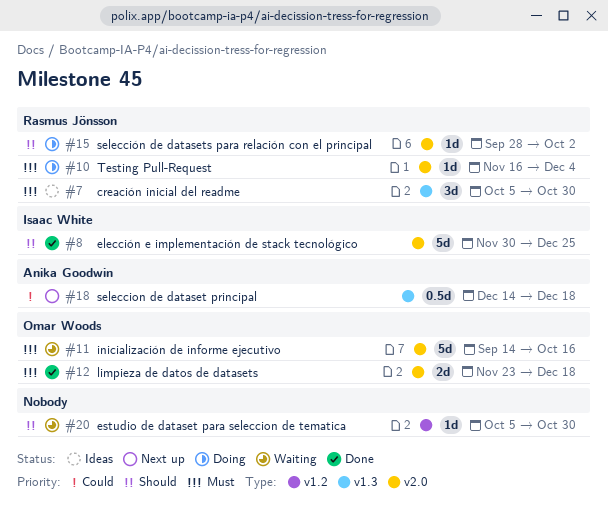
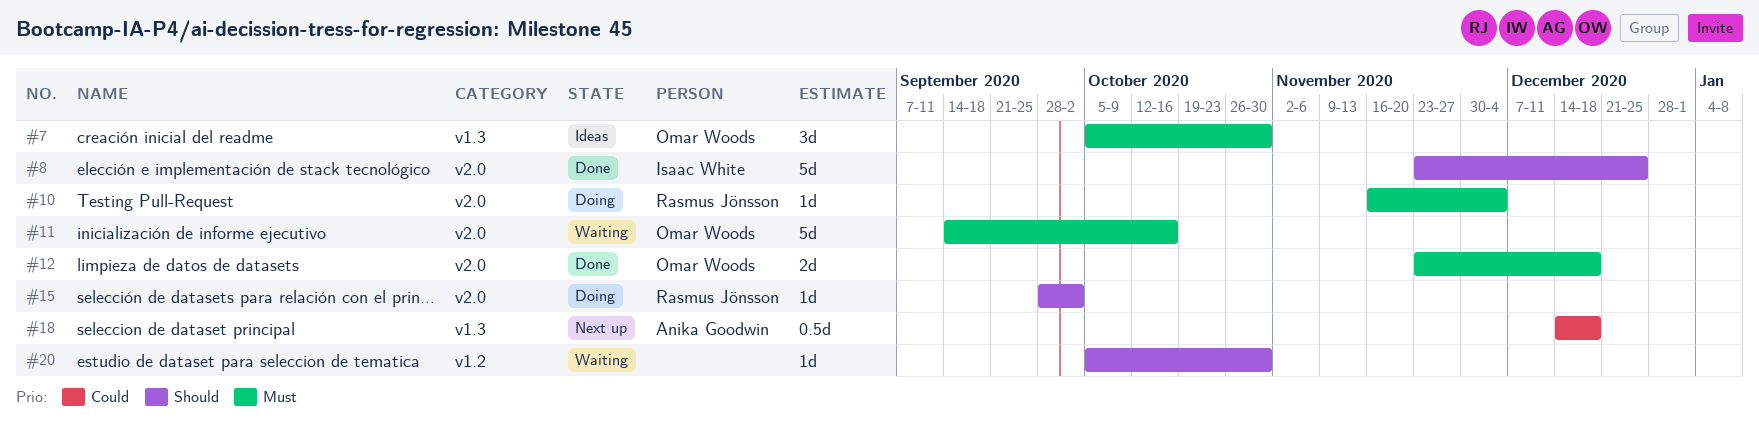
#7, owner: Rasmus Jönsson -> Omar Woods
#8, start: Nov 30 -> Nov 23

